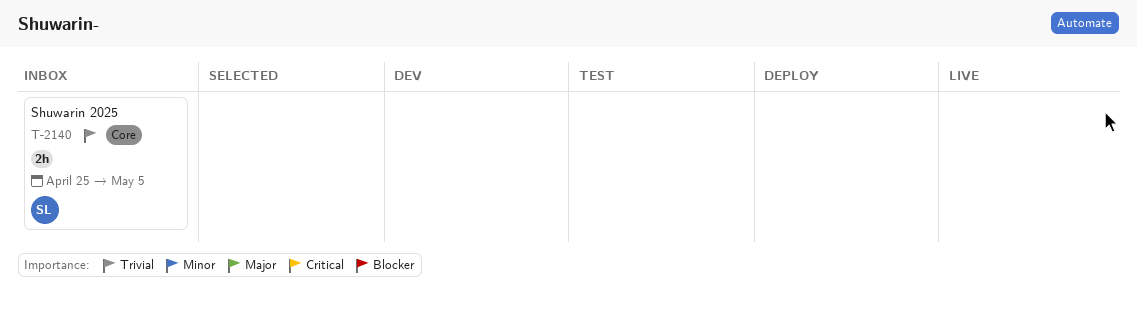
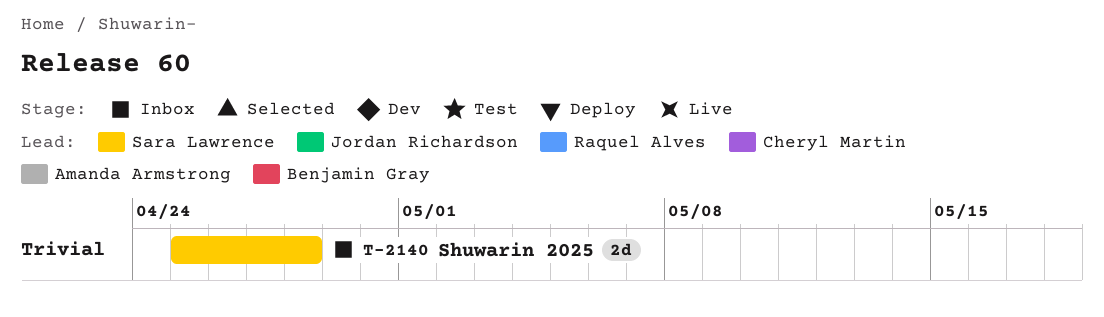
T-2140, estimate: 2h -> 2d
T-2140, due: May 5 -> Apr 28

